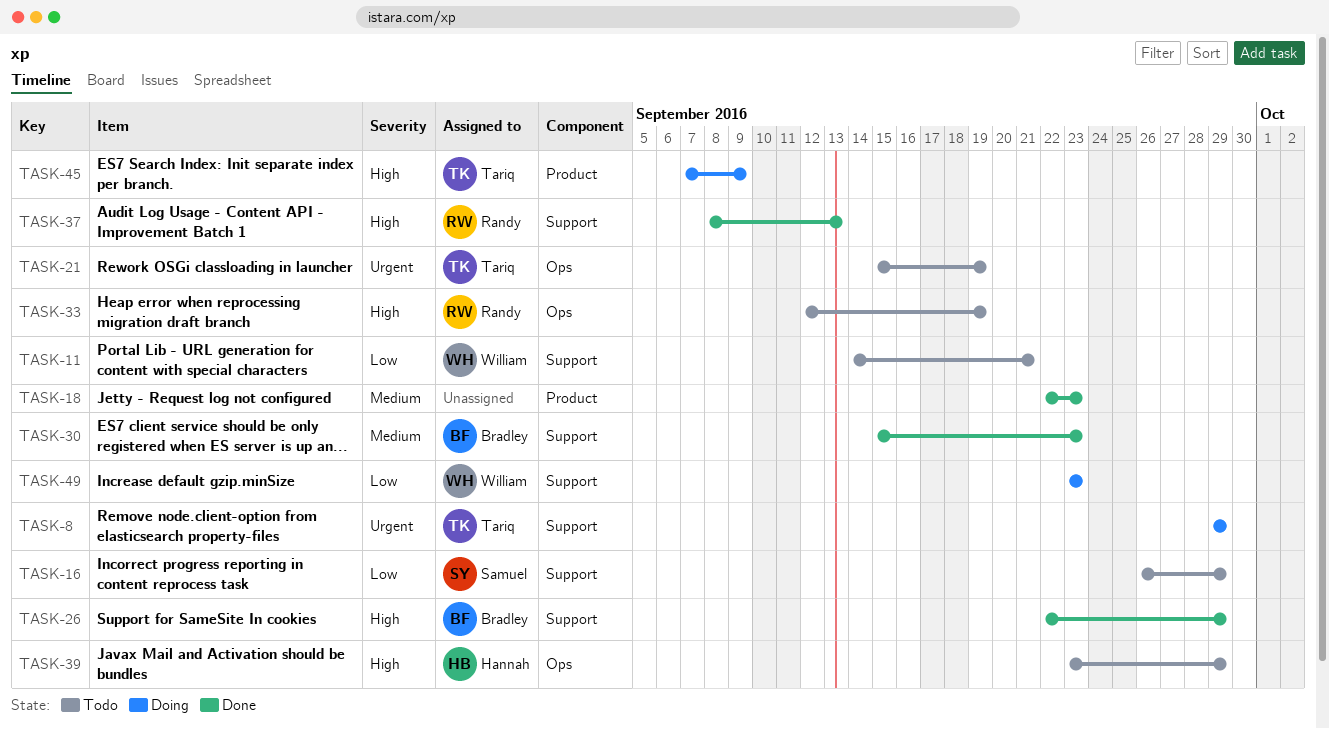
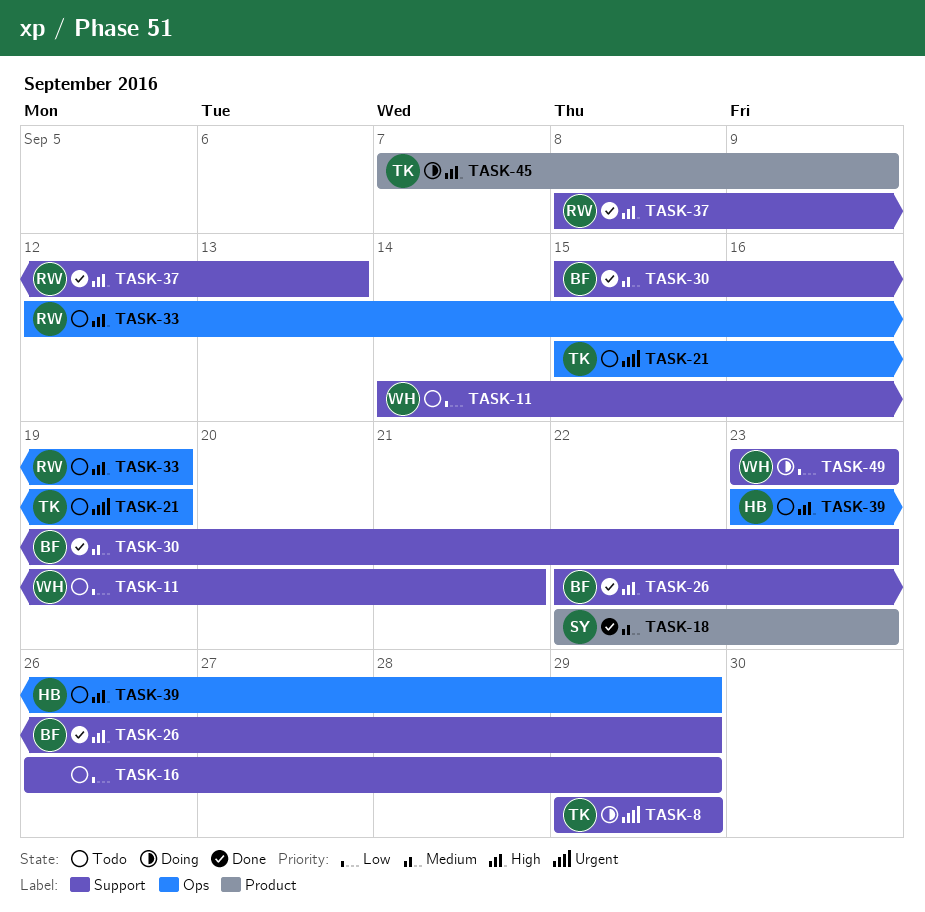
TASK-16, owner: Samuel -> none
TASK-18, owner: none -> Samuel

